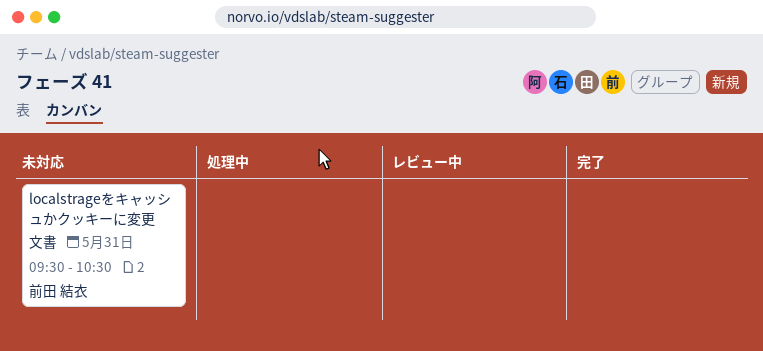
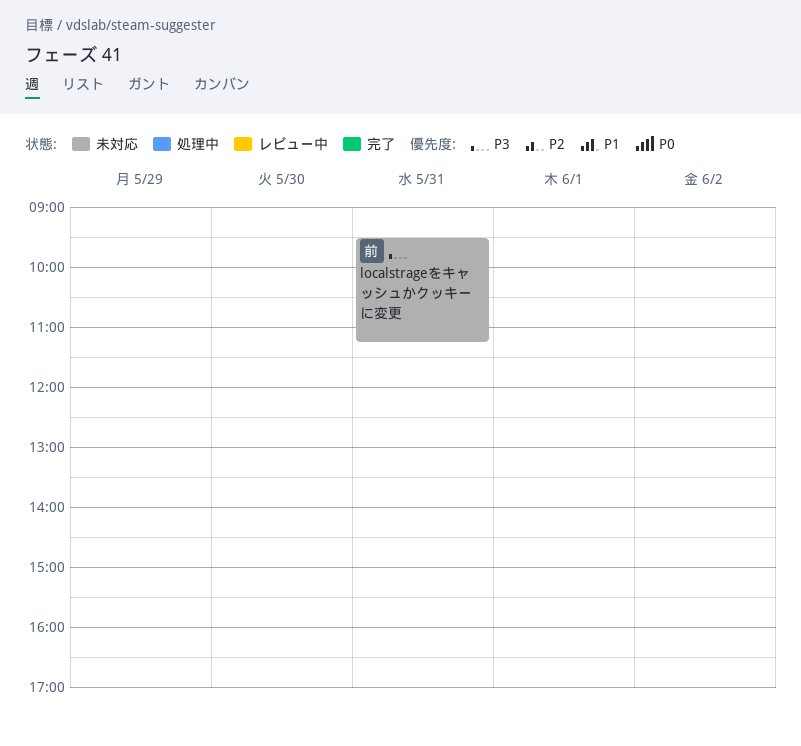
localstrageをキャッシュかクッキーに変更, ends: 10:30 -> 11:15

